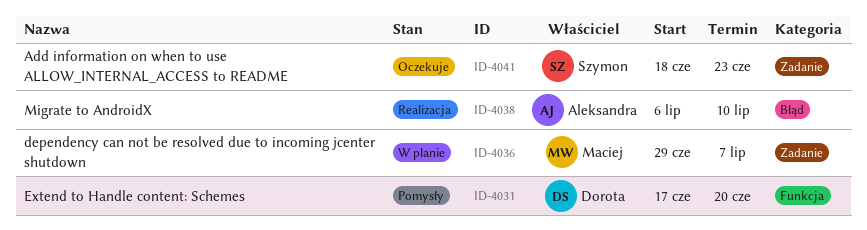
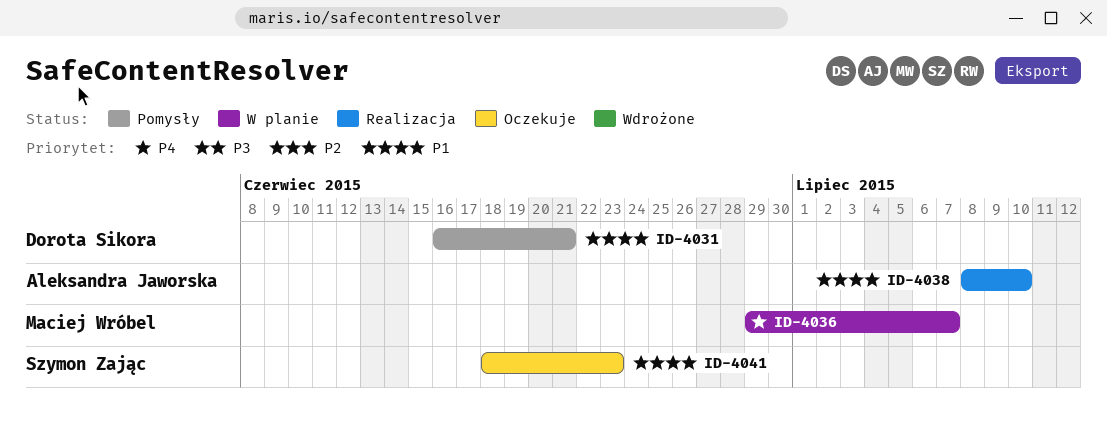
ID-4031, start: Jun 17 -> Jun 16
ID-4031, due: Jun 20 -> Jun 21
ID-4038, start: Jul 6 -> Jul 8

